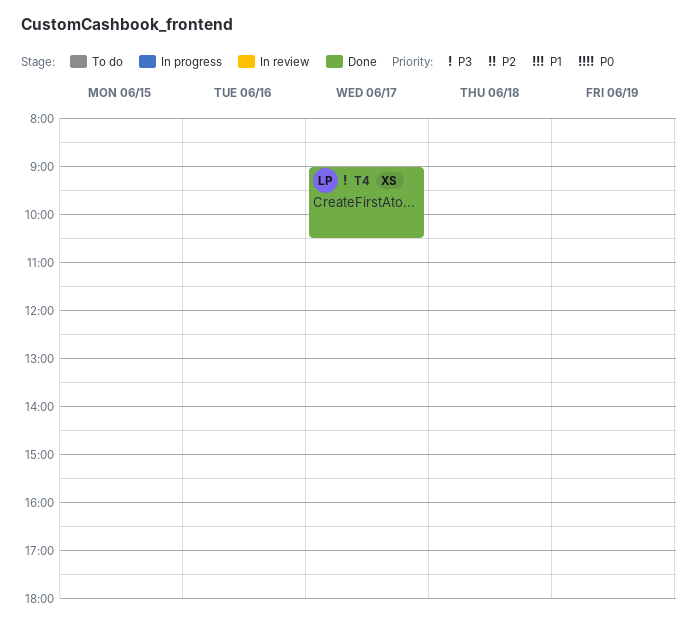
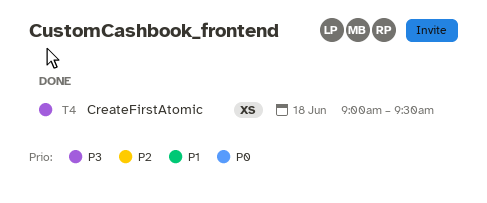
T4, day: Jun 17 -> Jun 18
T4, ends: 10:30 -> 09:30

